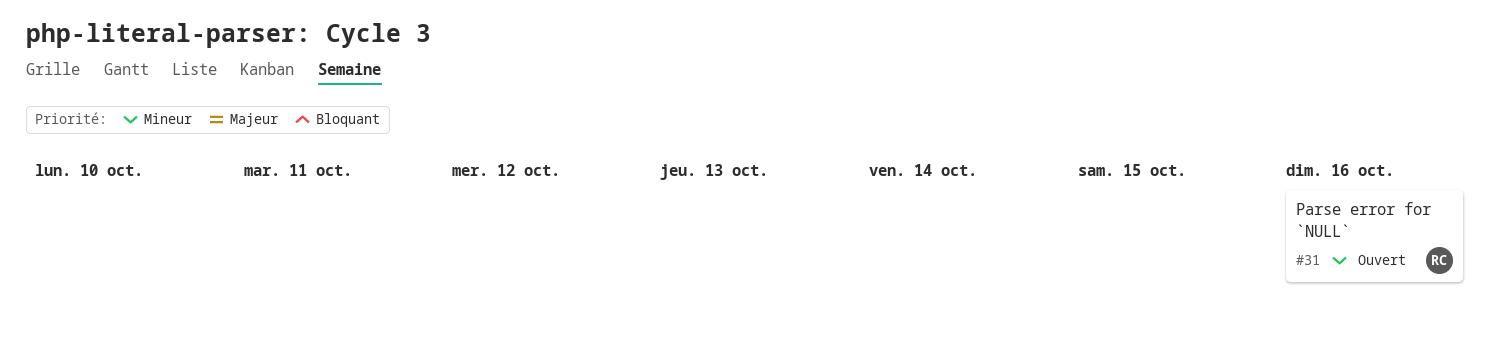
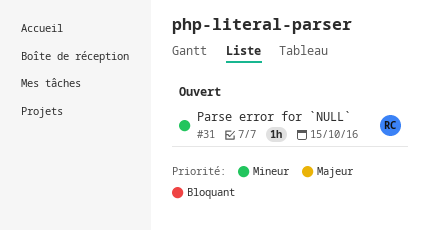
#31, due: Oct 16 -> Oct 15

